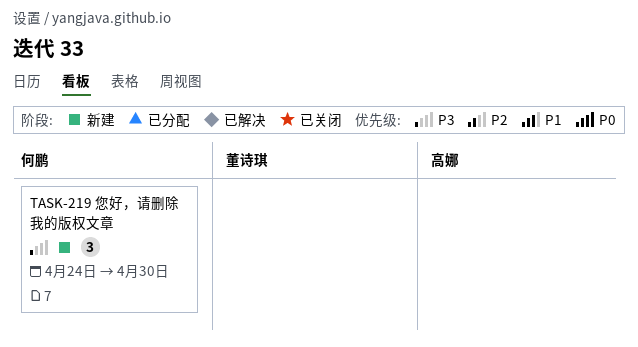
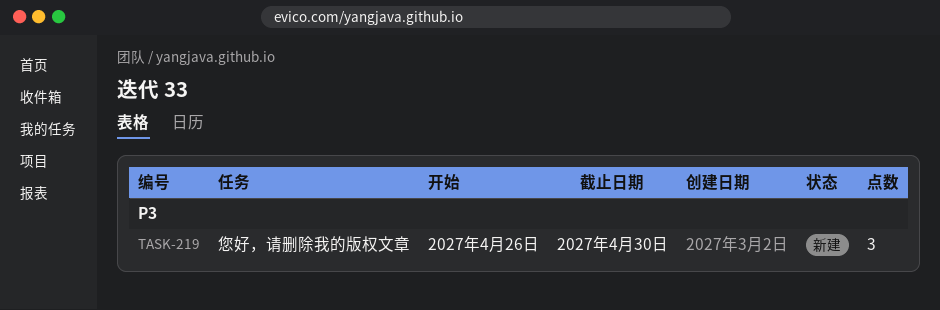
TASK-219, start: Apr 24 -> Apr 26

